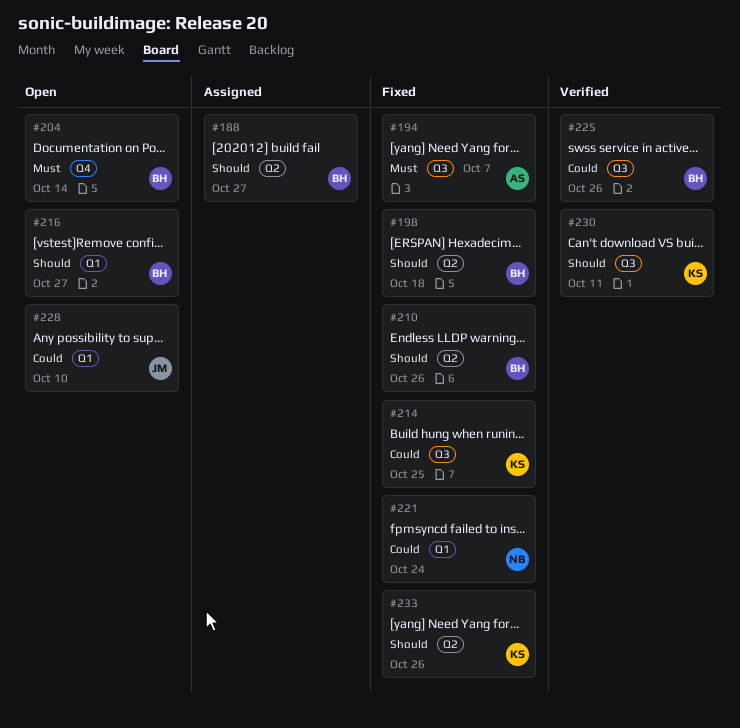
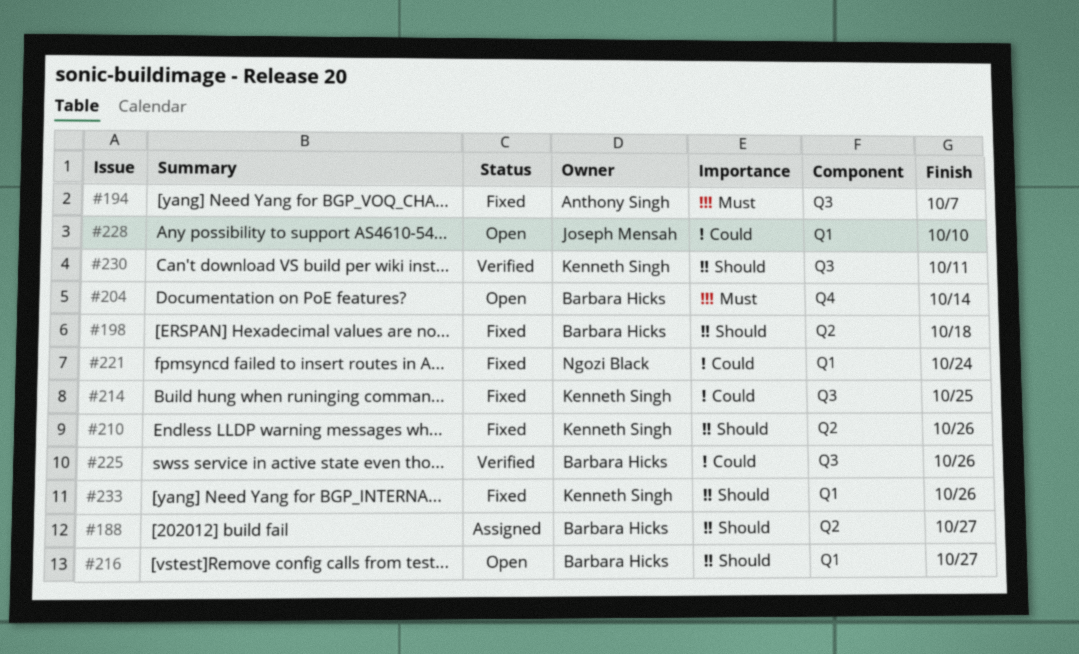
#210, owner: Barbara Hicks -> Kenneth Singh
#233, label: Q2 -> Q1

